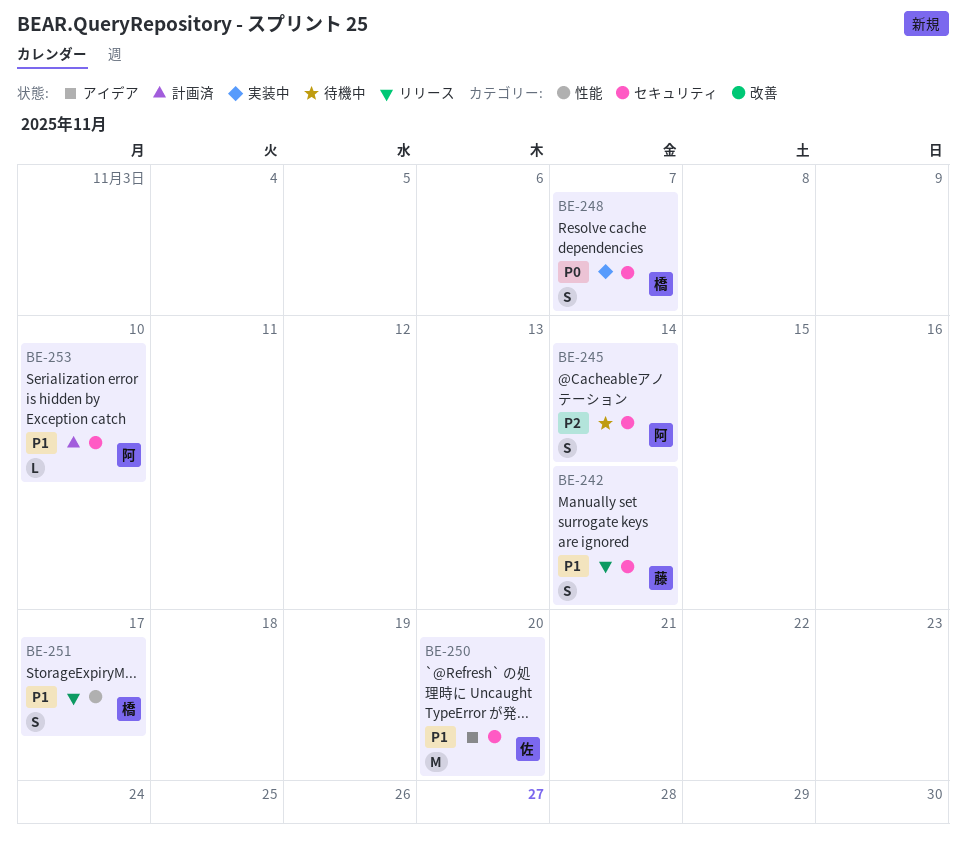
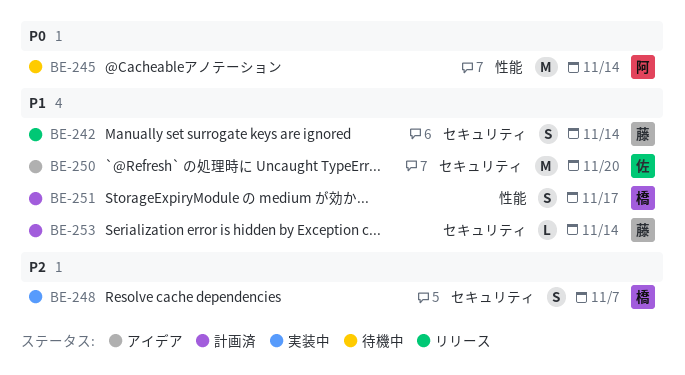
BE-245, priority: P2 -> P0
BE-245, label: セキュリティ -> 性能
BE-245, estimate: S -> M
BE-248, priority: P0 -> P2
BE-251, status: リリース -> 計画済
BE-253, owner: 阿 -> 藤
BE-253, due: Nov 10 -> Nov 14

